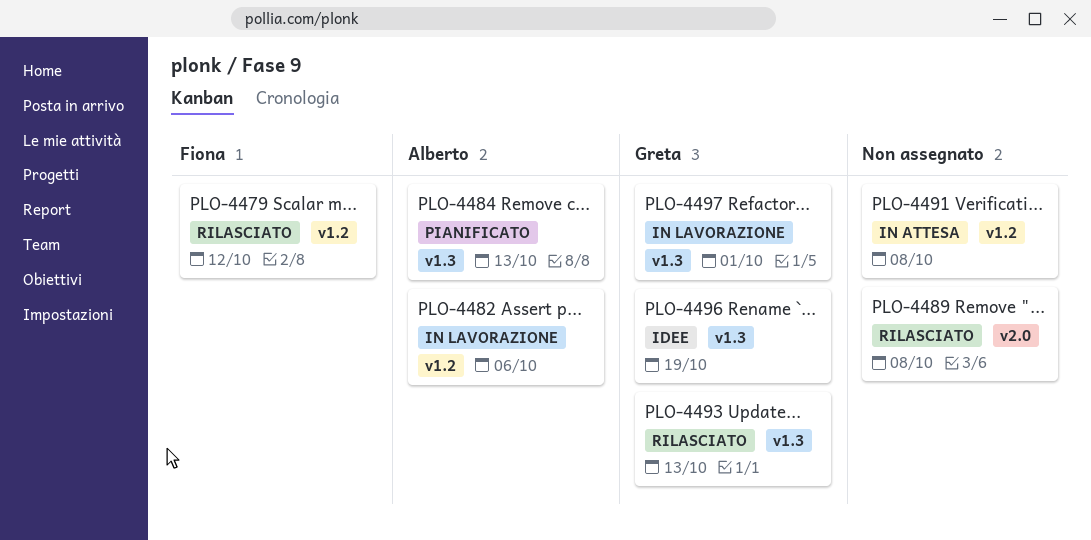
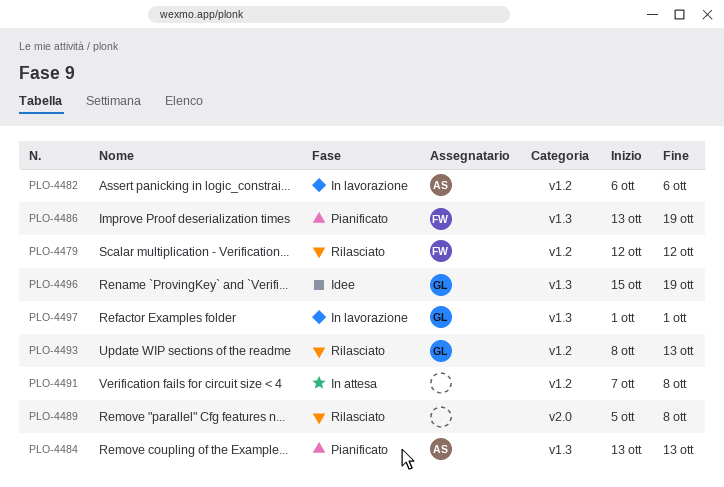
PLO-4486: none -> present
PLO-4493, label: v1.3 -> v1.2

